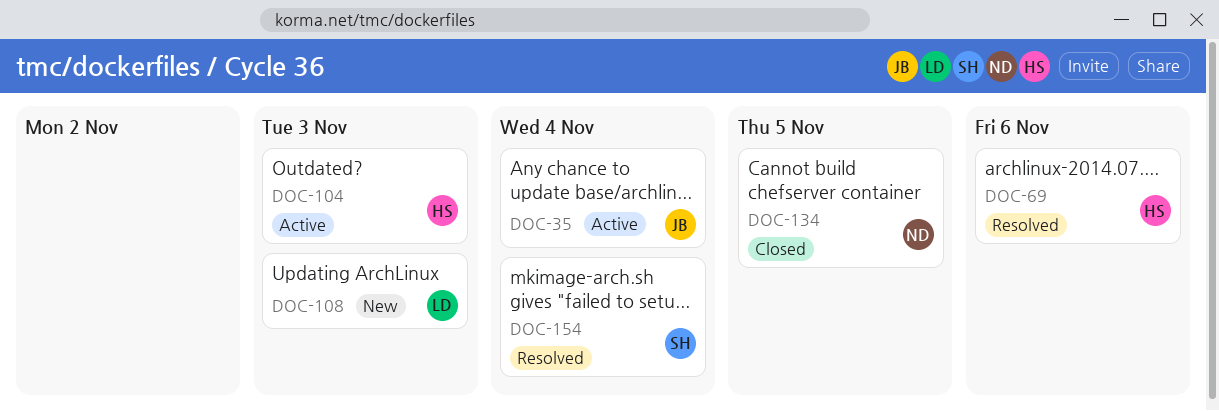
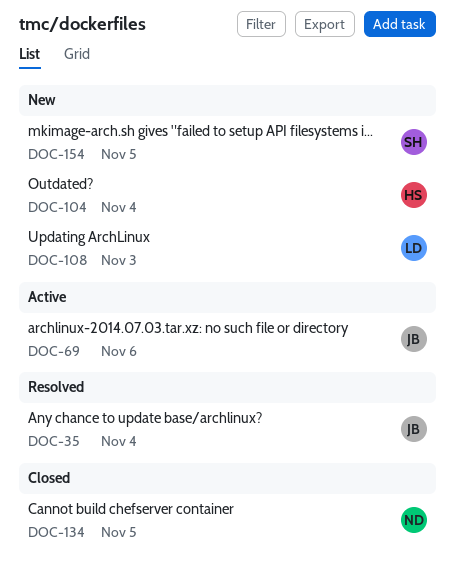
DOC-35, status: Active -> Resolved
DOC-69, status: Resolved -> Active
DOC-69, owner: HS -> JB
DOC-104, status: Active -> New
DOC-104, due: Nov 3 -> Nov 4
DOC-154, status: Resolved -> New
DOC-154, due: Nov 4 -> Nov 5

